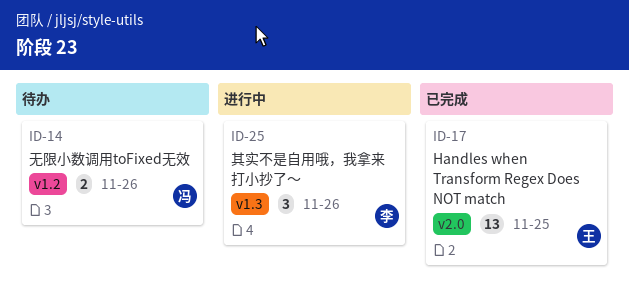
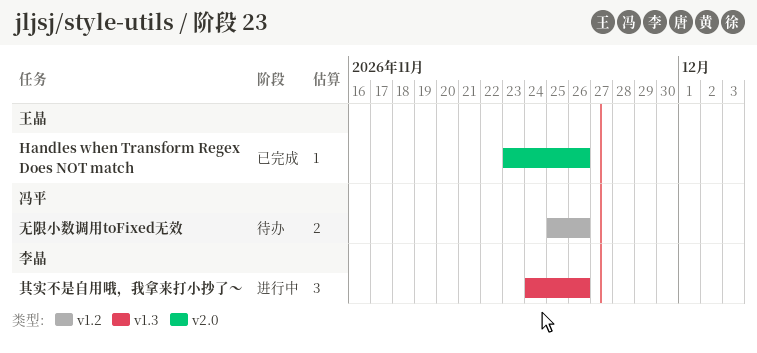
Handles when Transform Regex Does NOT match, estimate: 13 -> 1
Handles when Transform Regex Does NOT match, due: Nov 25 -> Nov 26

